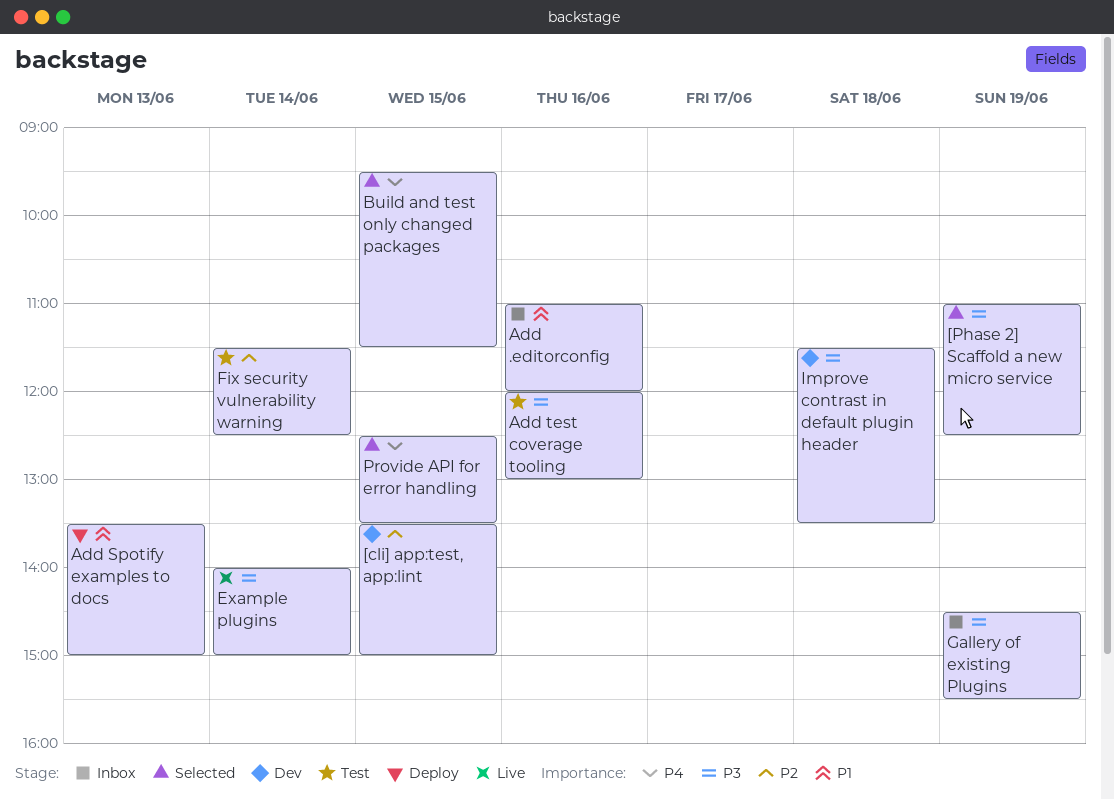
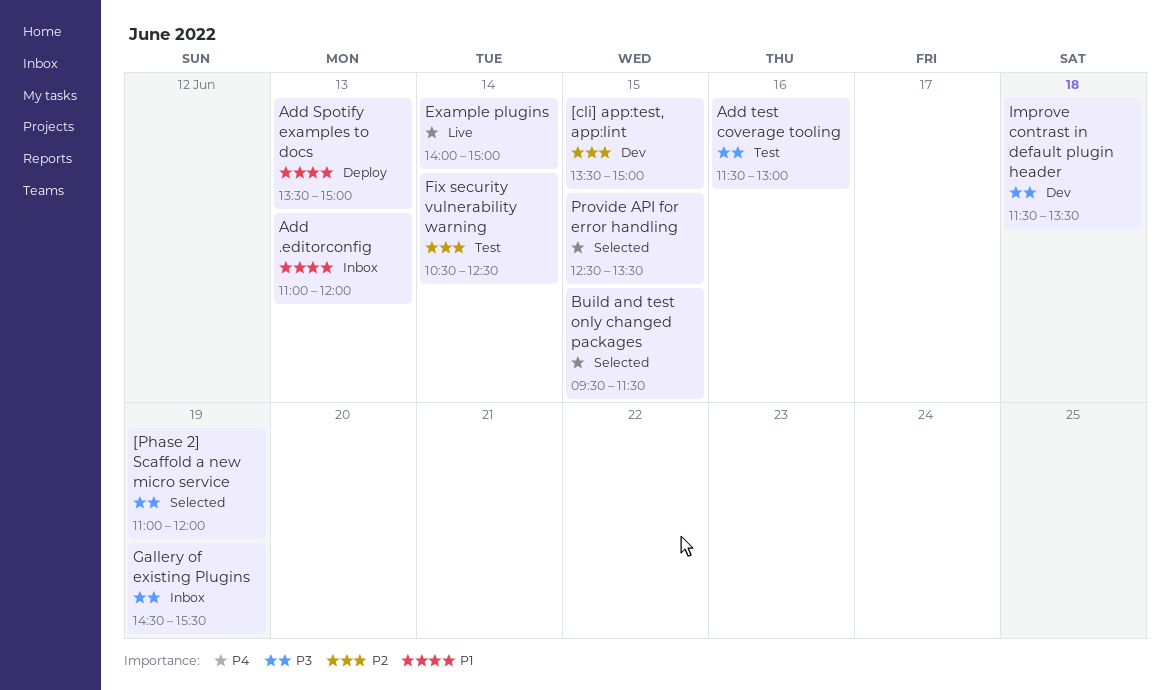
[Phase 2] Scaffold a new micro service, ends: 12:30 -> 12:00
Add .editorconfig, day: Jun 16 -> Jun 13
Add test coverage tooling, begins: 12:00 -> 11:30
Example plugins, priority: P3 -> P4
Fix security vulnerability warning, begins: 11:30 -> 10:30

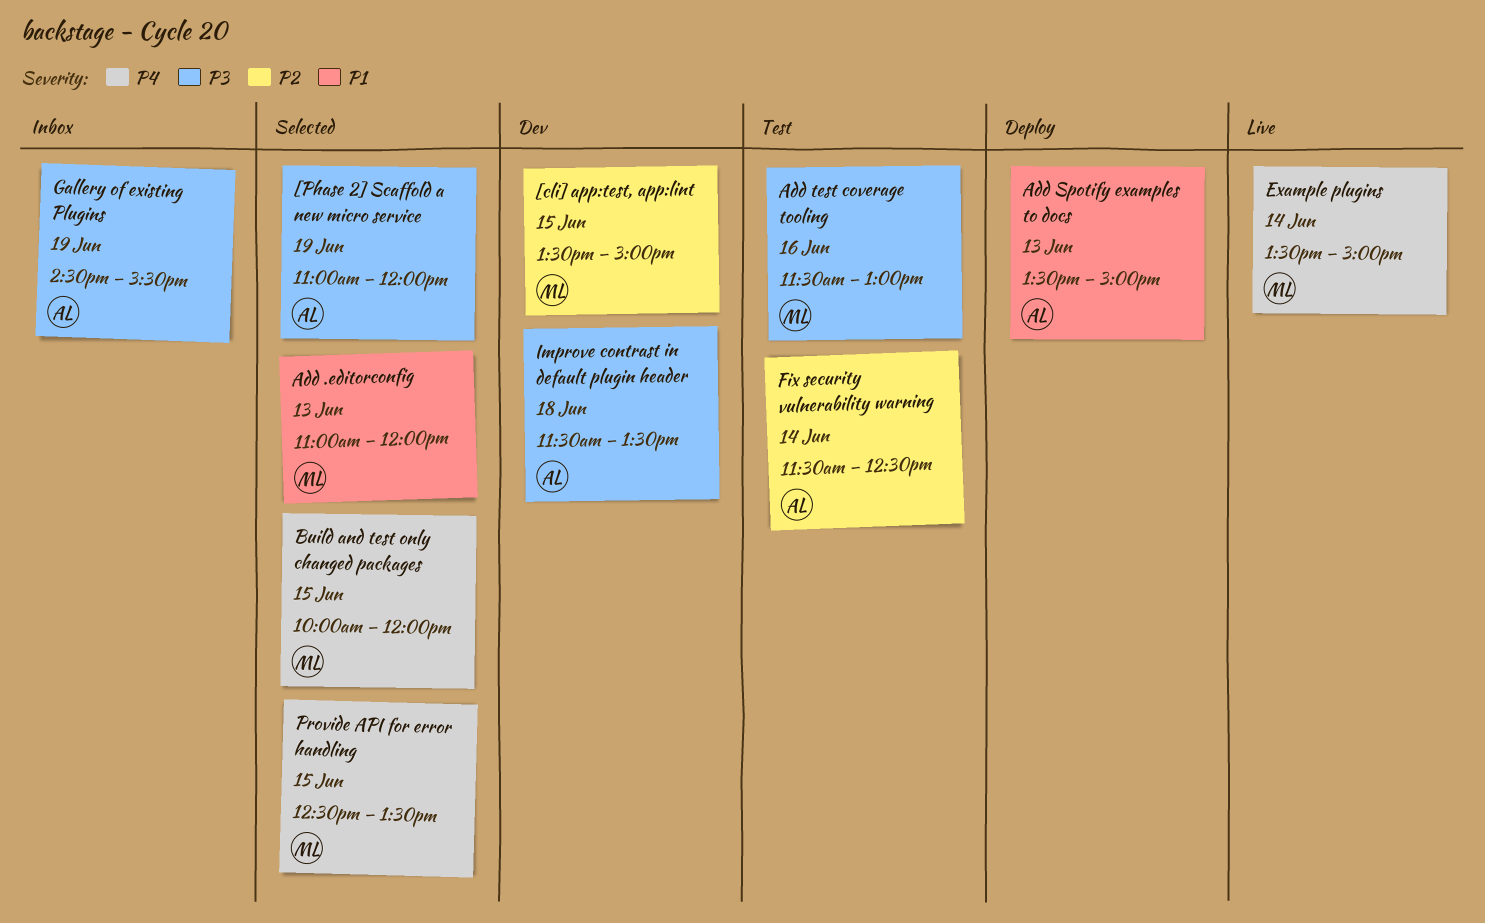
Add .editorconfig, status: Inbox -> Selected
Build and test only changed packages, begins: 09:30 -> 10:00
Build and test only changed packages, ends: 11:30 -> 12:00
Example plugins, begins: 14:00 -> 13:30
Fix security vulnerability warning, begins: 10:30 -> 11:30

